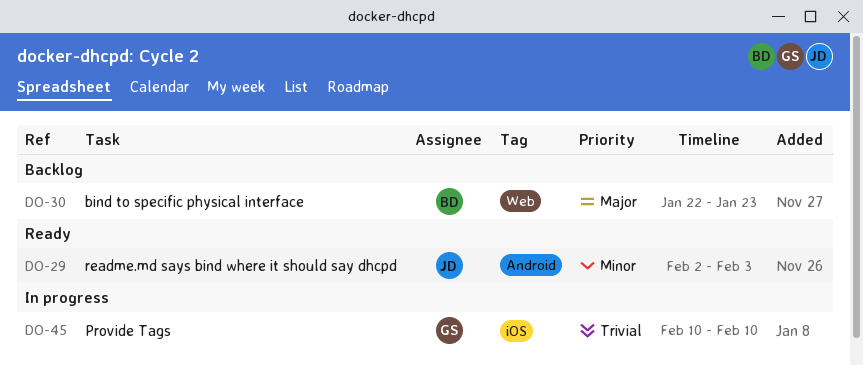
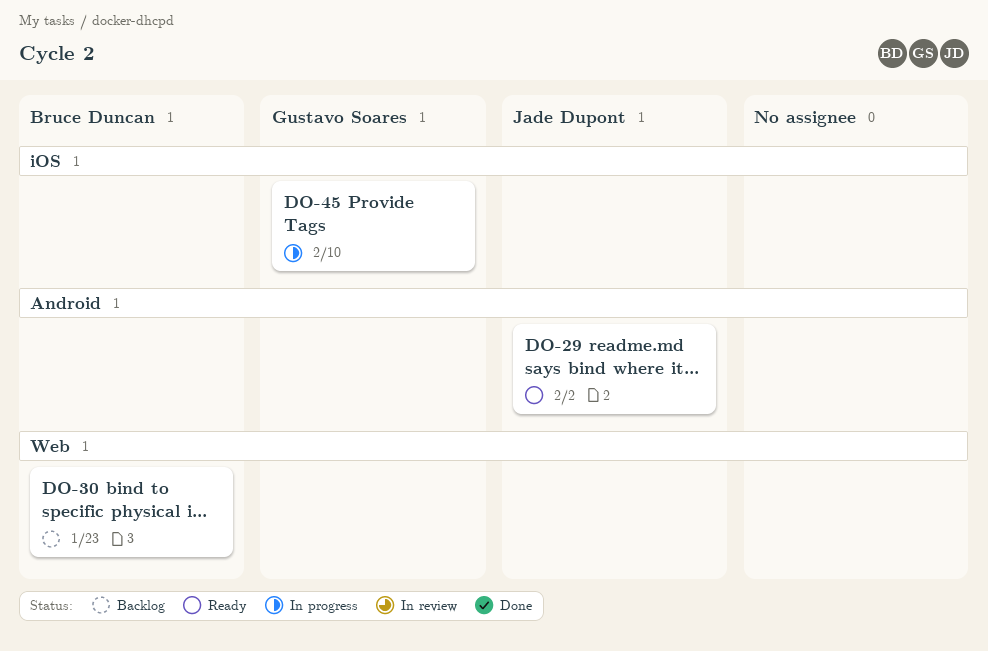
DO-29, due: Feb 3 -> Feb 2

